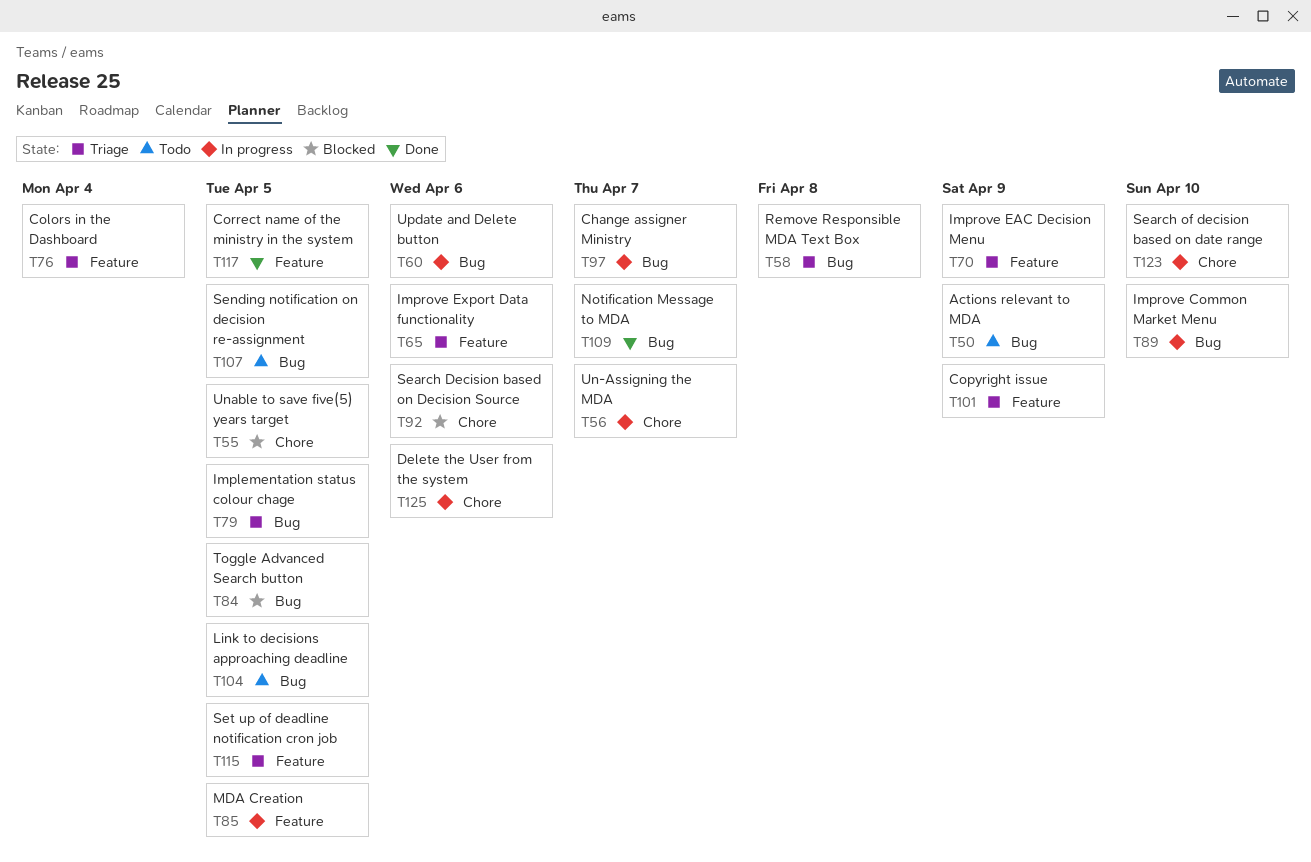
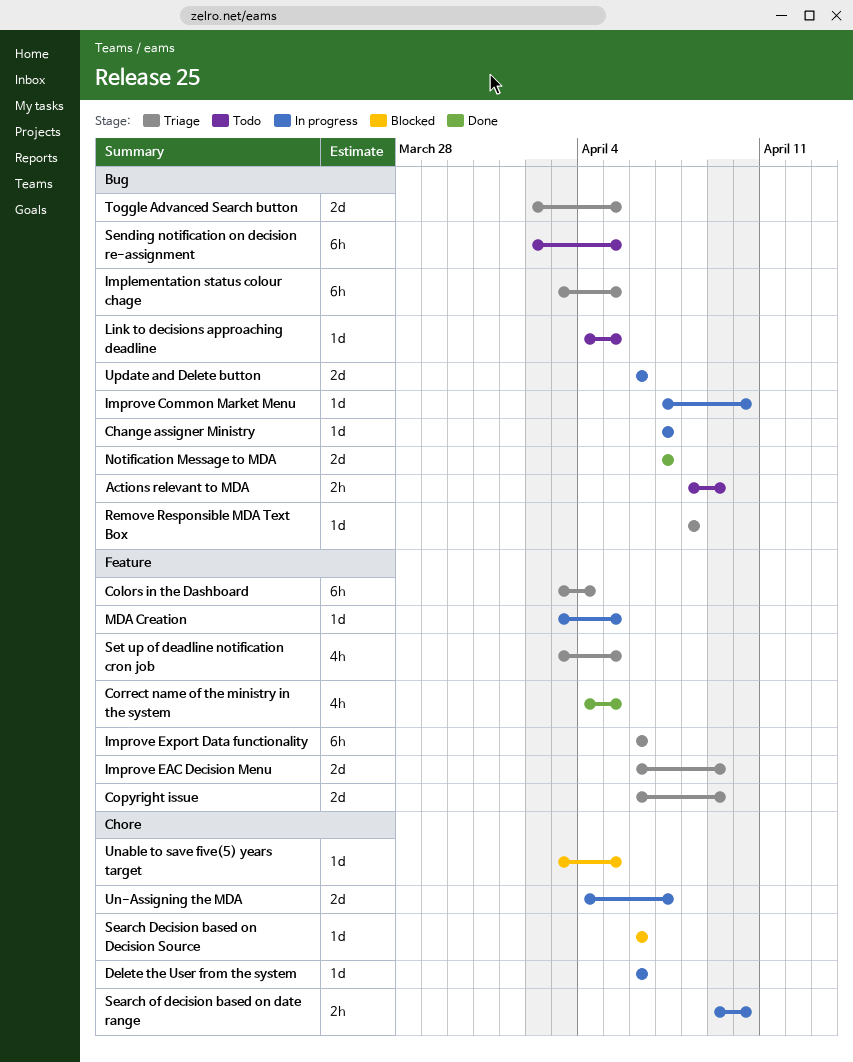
Toggle Advanced Search button, status: Blocked -> Triage

